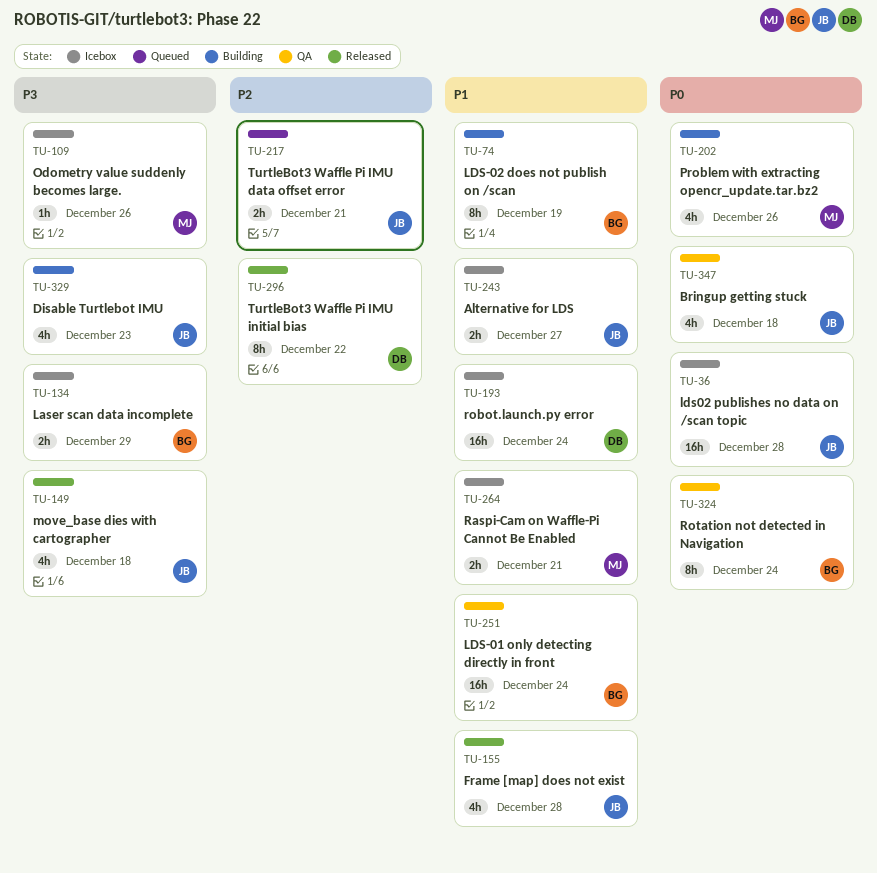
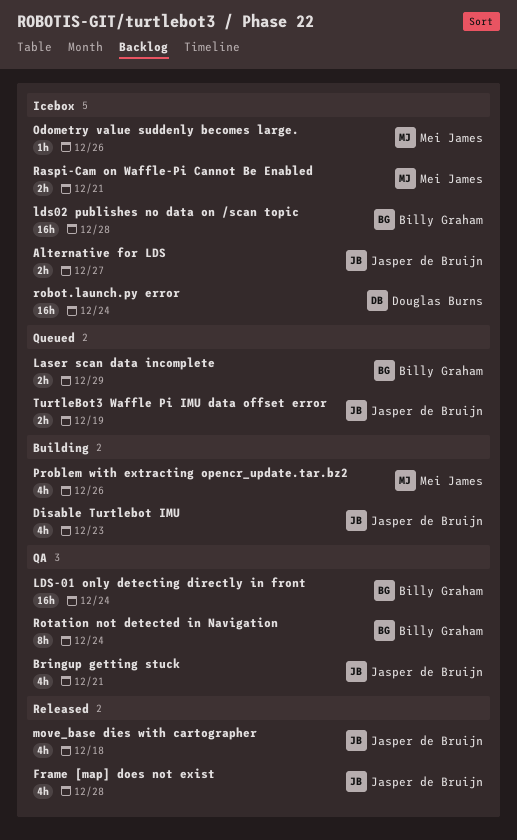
Bringup getting stuck, due: Dec 18 -> Dec 21
Laser scan data incomplete, status: Icebox -> Queued
LDS-02 does not publish on /scan: present -> none
lds02 publishes no data on /scan topic, owner: Jasper de Bruijn -> Billy Graham
TurtleBot3 Waffle Pi IMU data offset error, due: Dec 21 -> Dec 19
TurtleBot3 Waffle Pi IMU initial bias: present -> none

